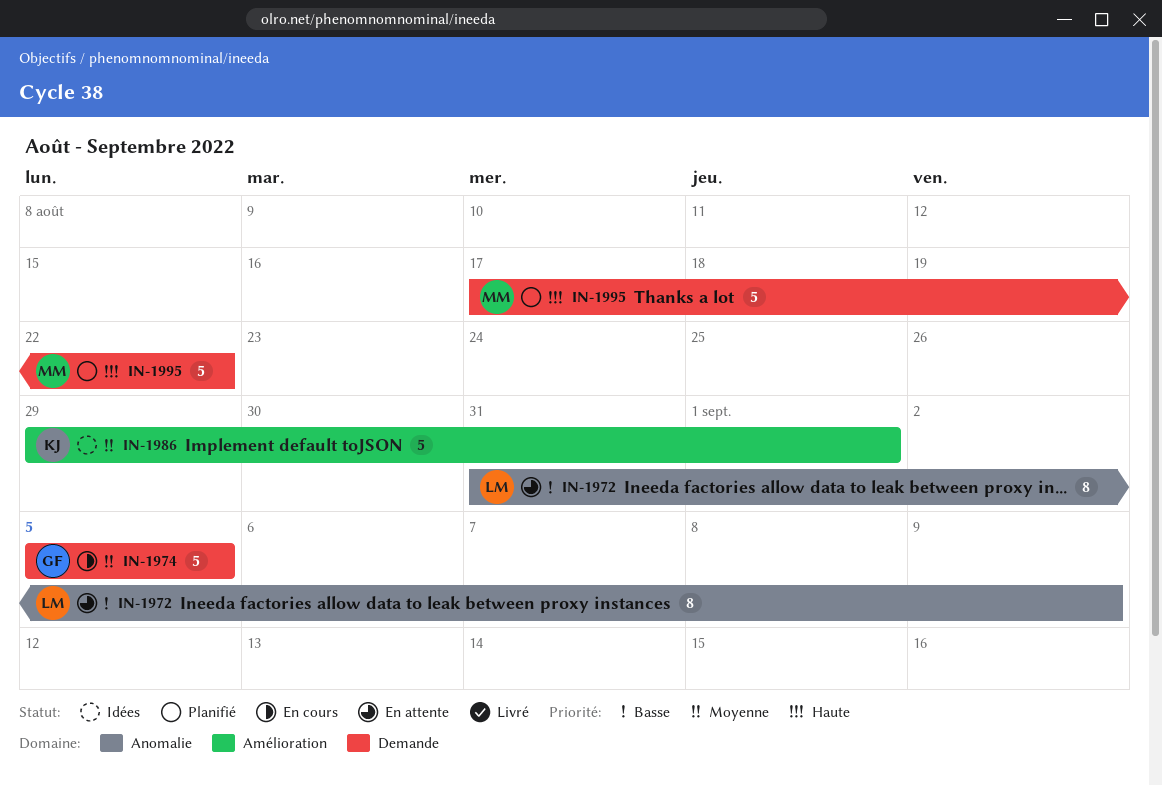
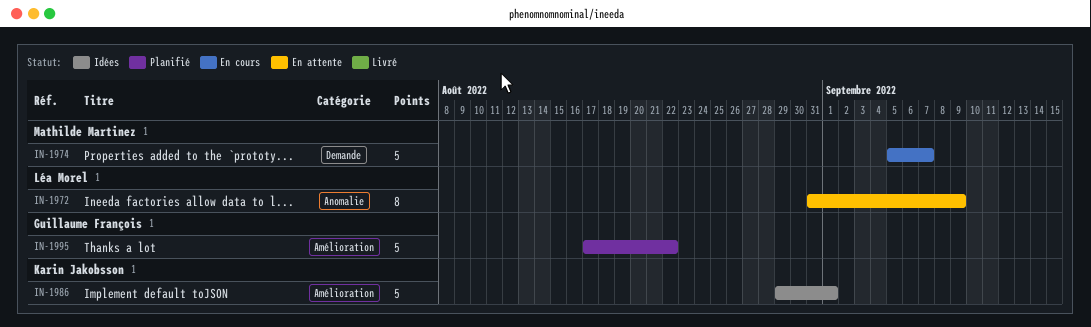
IN-1974, owner: Guillaume François -> Mathilde Martinez
IN-1974, due: Sep 5 -> Sep 7
IN-1995, owner: Mathilde Martinez -> Guillaume François
IN-1995, label: Demande -> Amélioration

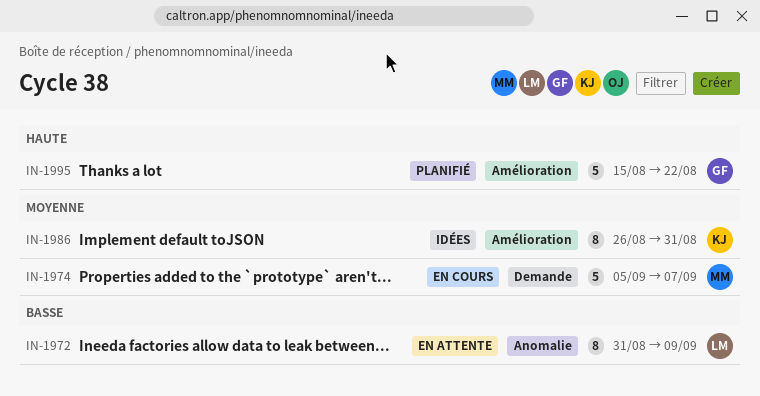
IN-1986, estimate: 5 -> 8
IN-1986, start: Aug 29 -> Aug 26
IN-1986, due: Sep 1 -> Aug 31
IN-1995, start: Aug 17 -> Aug 15

